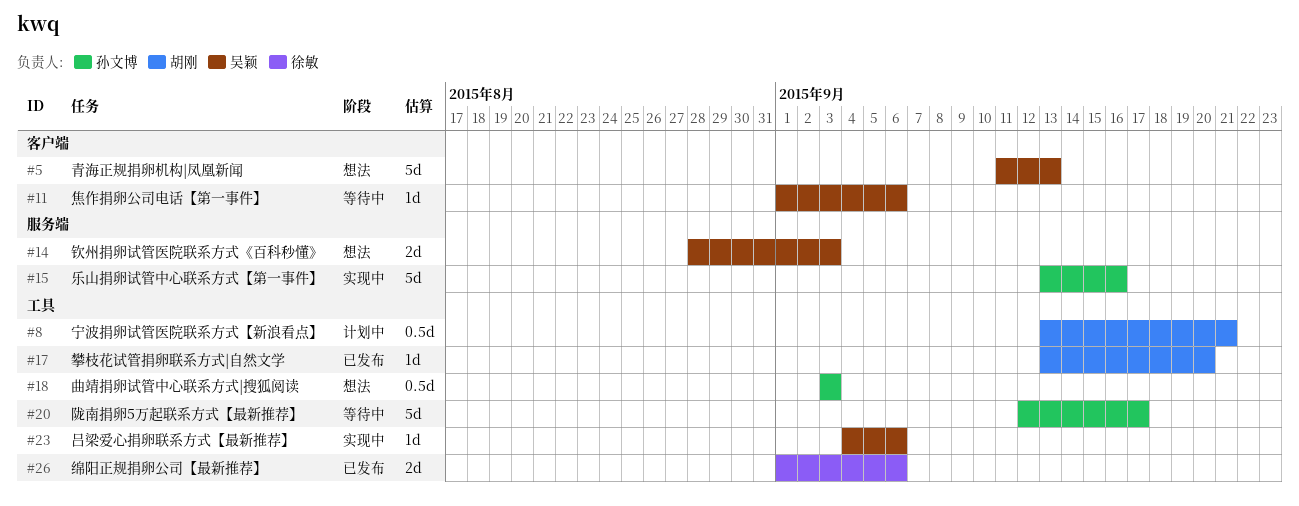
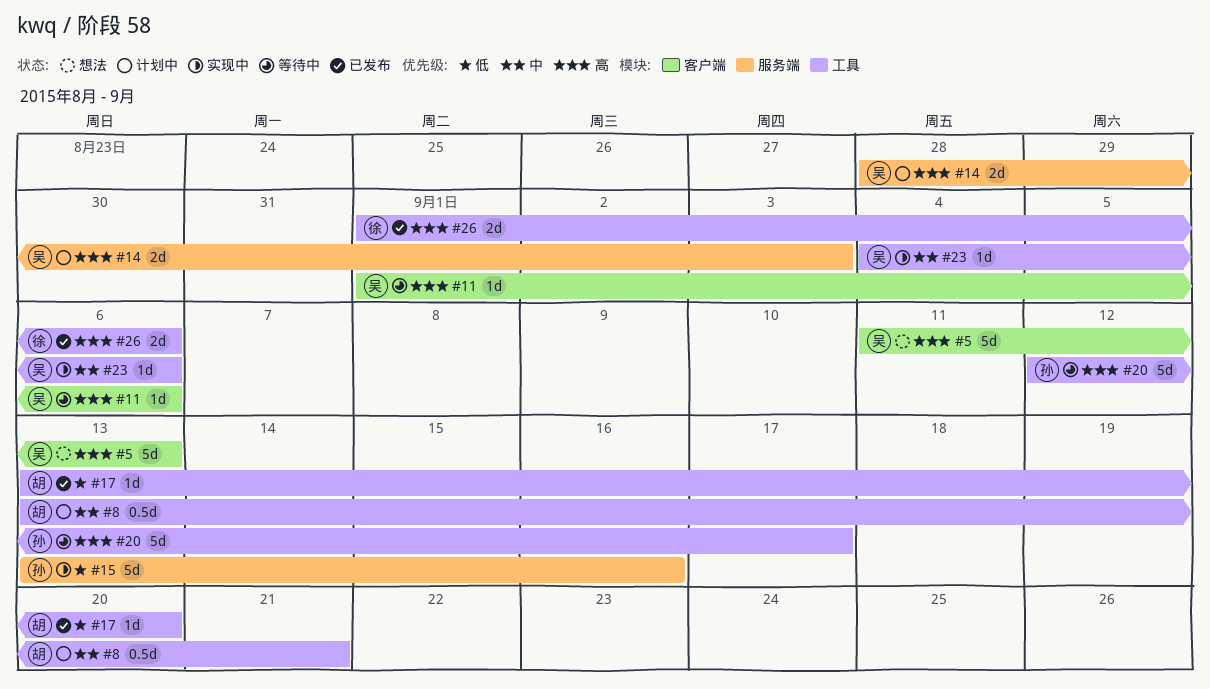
#14, status: 想法 -> 计划中
#18: present -> none

